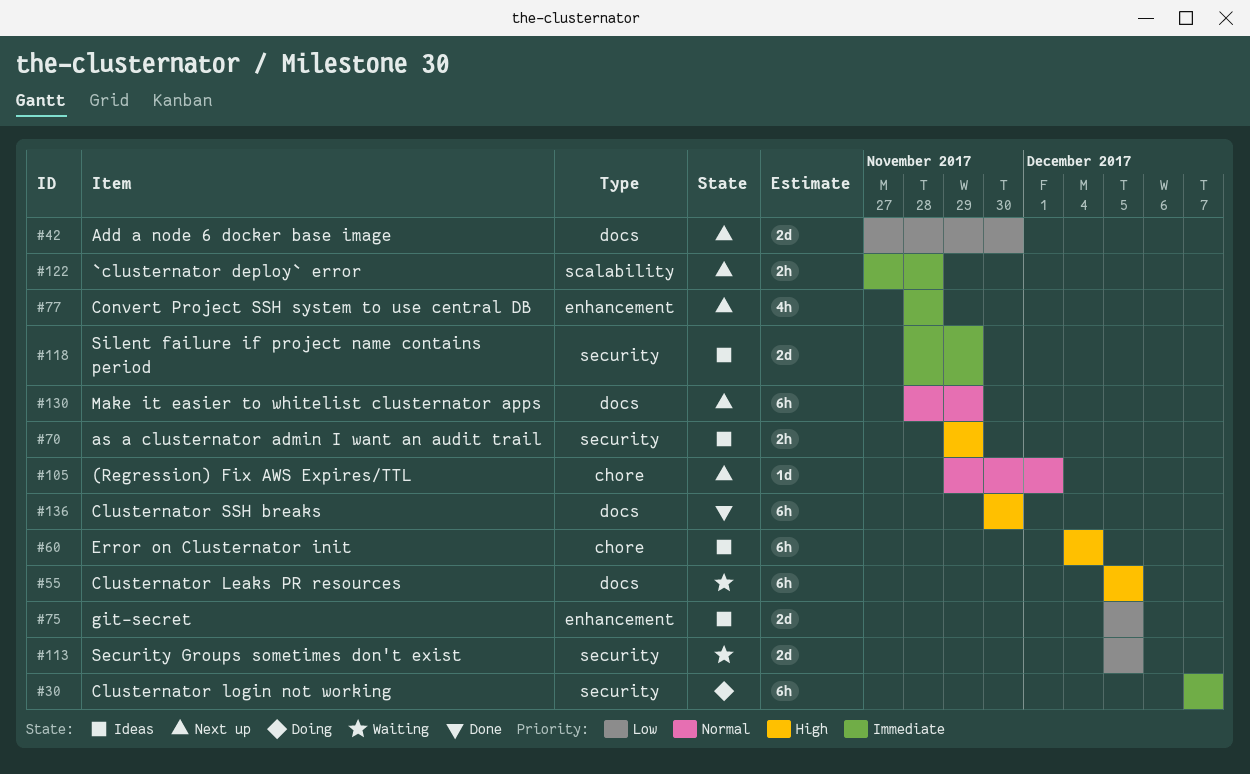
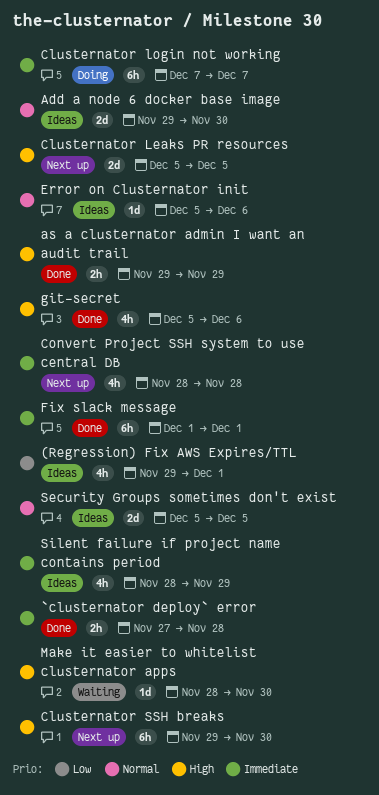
(Regression) Fix AWS Expires/TTL, status: Next up -> Ideas
(Regression) Fix AWS Expires/TTL, priority: Normal -> Low
(Regression) Fix AWS Expires/TTL, estimate: 1d -> 4h
`clusternator deploy` error, status: Next up -> Done
Add a node 6 docker base image, status: Next up -> Ideas
Add a node 6 docker base image, priority: Low -> Normal
Add a node 6 docker base image, start: Nov 27 -> Nov 29
as a clusternator admin I want an audit trail, status: Ideas -> Done
Clusternator Leaks PR resources, status: Waiting -> Next up
Clusternator Leaks PR resources, estimate: 6h -> 2d
Clusternator SSH breaks, status: Done -> Next up
Clusternator SSH breaks, start: Nov 30 -> Nov 29
Error on Clusternator init, priority: High -> Normal
Error on Clusternator init, estimate: 6h -> 1d
Error on Clusternator init, start: Dec 4 -> Dec 5
Error on Clusternator init, due: Dec 4 -> Dec 6
Fix slack message: none -> present
git-secret, status: Ideas -> Done
git-secret, priority: Low -> High
git-secret, estimate: 2d -> 4h
git-secret, due: Dec 5 -> Dec 6
Make it easier to whitelist clusternator apps, status: Next up -> Waiting
Make it easier to whitelist clusternator apps, priority: Normal -> High
Make it easier to whitelist clusternator apps, estimate: 6h -> 1d
Make it easier to whitelist clusternator apps, due: Nov 29 -> Nov 30
Security Groups sometimes don't exist, status: Waiting -> Ideas
Security Groups sometimes don't exist, priority: Low -> Normal
Silent failure if project name contains period, estimate: 2d -> 4h

